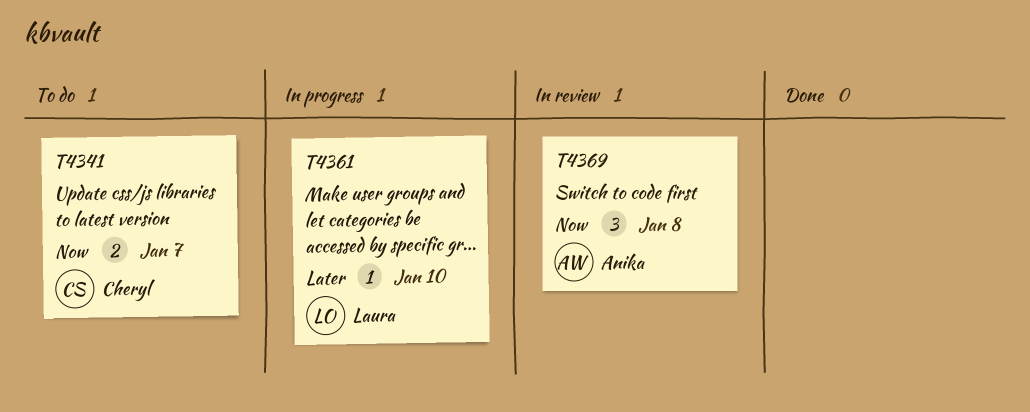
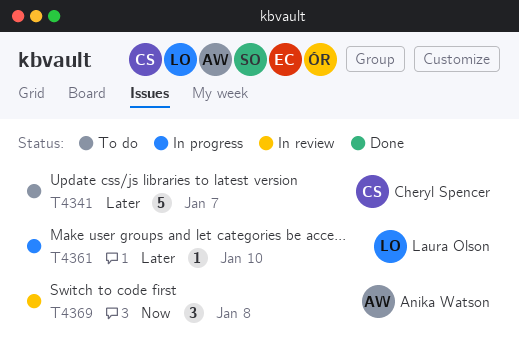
T4341, priority: Now -> Later
T4341, estimate: 2 -> 5

